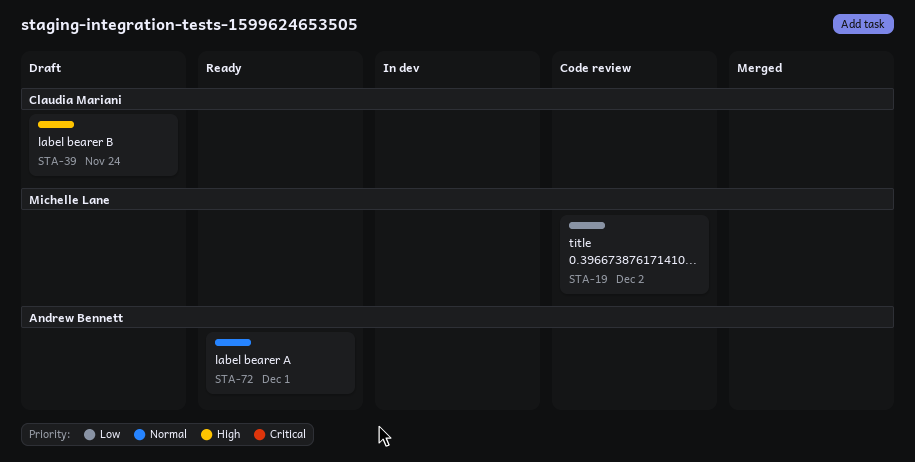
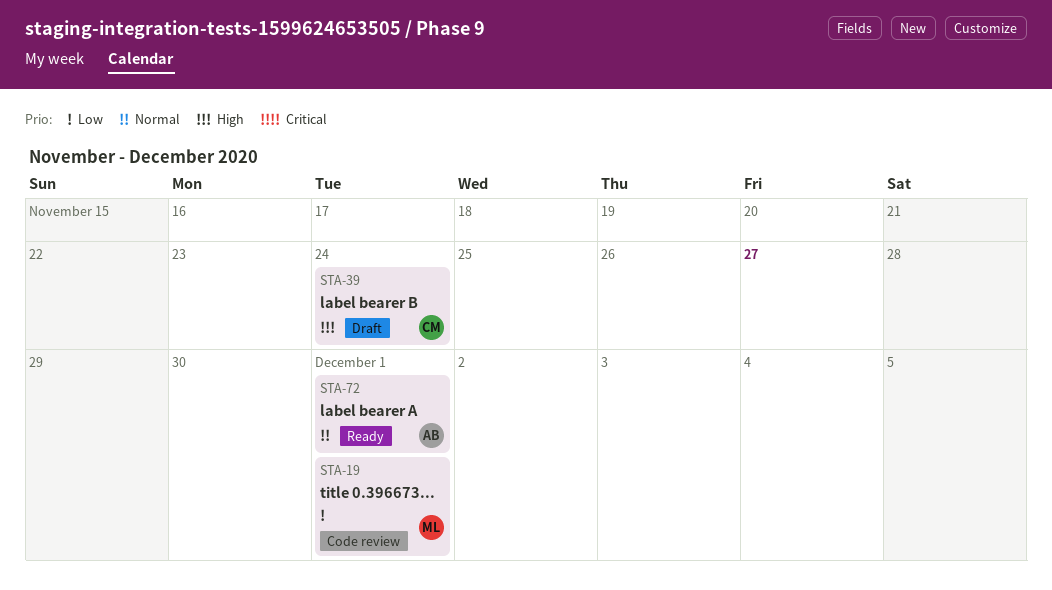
STA-19, due: Dec 2 -> Dec 1

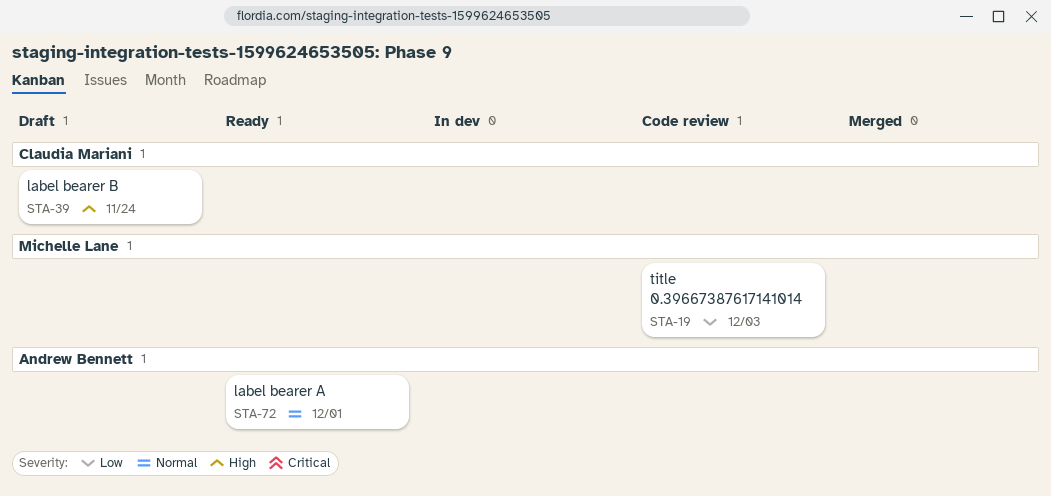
STA-19, due: Dec 1 -> Dec 3

